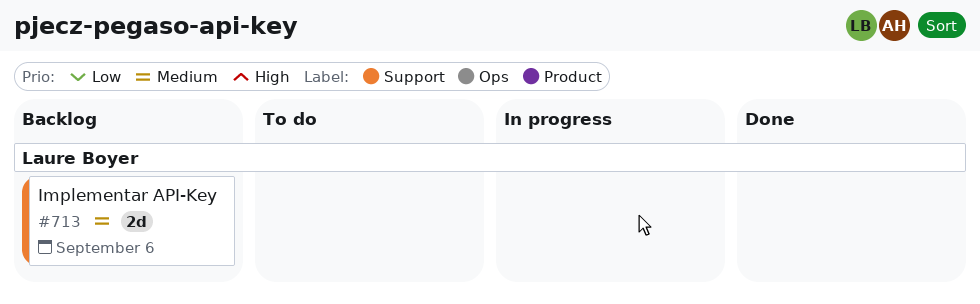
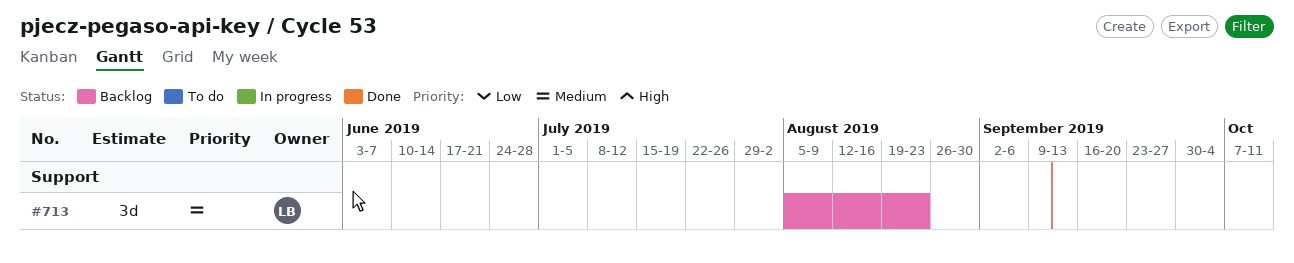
#713, estimate: 2d -> 3d
#713, due: Sep 6 -> Aug 23

